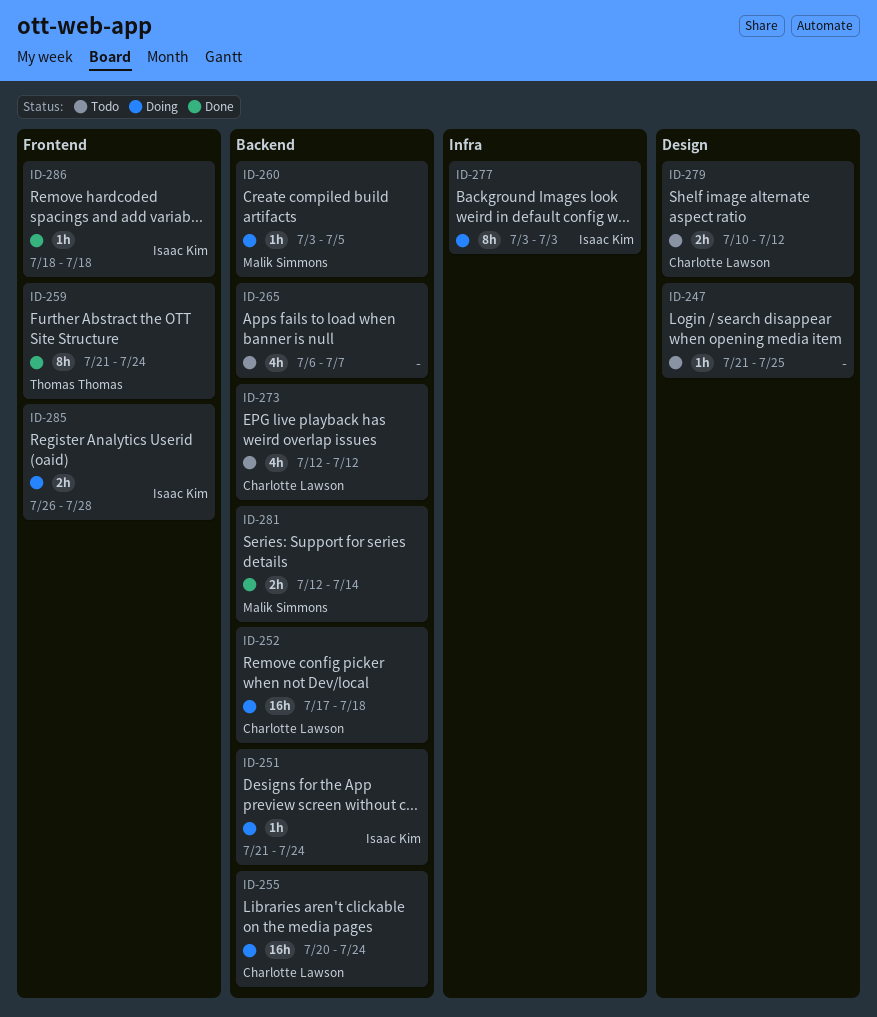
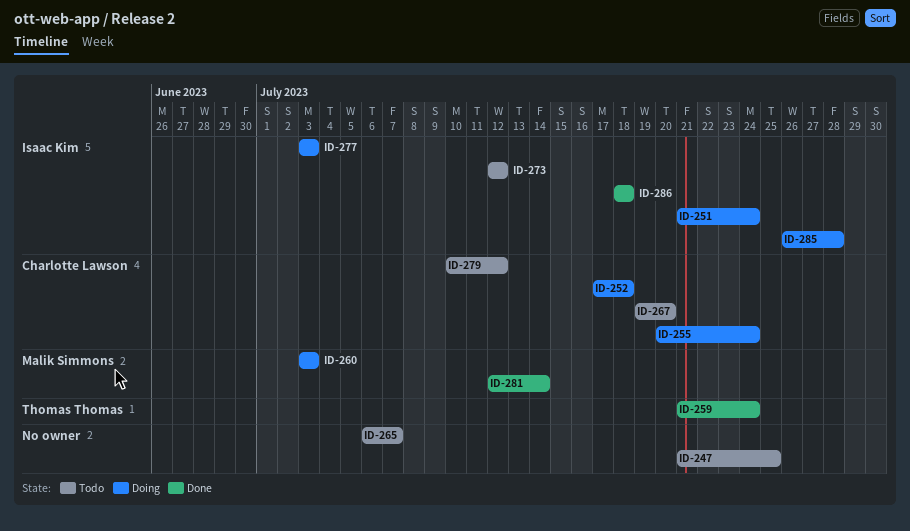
ID-260, due: Jul 5 -> Jul 3
ID-267: none -> present
ID-273, owner: Charlotte Lawson -> Isaac Kim

